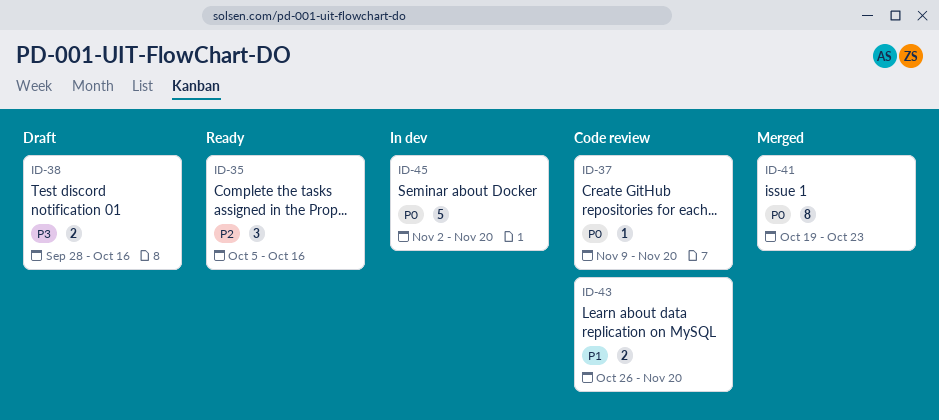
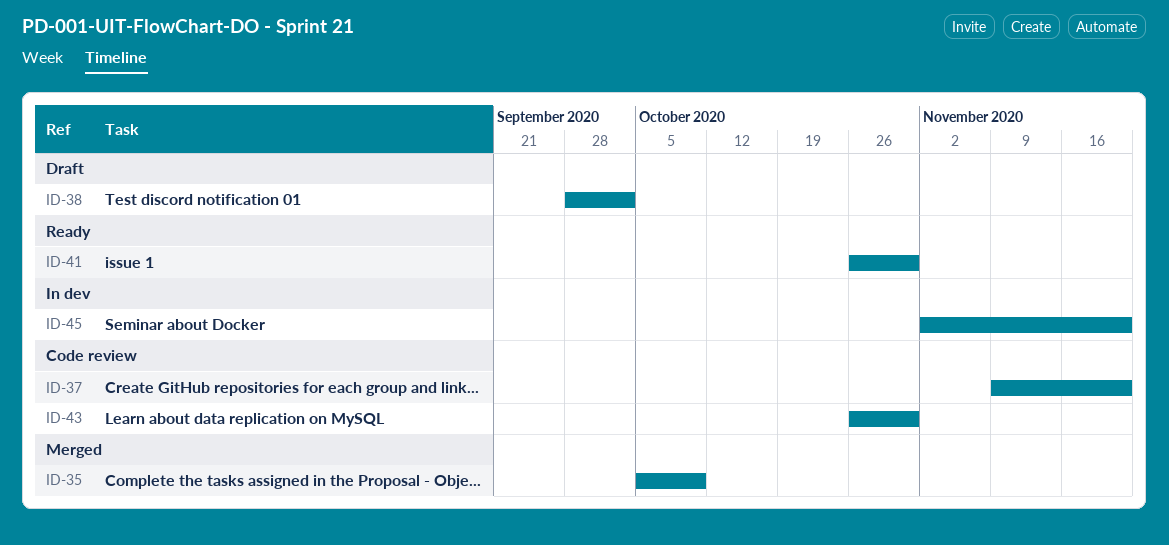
ID-35, status: Ready -> Merged
ID-35, due: Oct 16 -> Oct 9
ID-38, due: Oct 16 -> Oct 2
ID-41, status: Merged -> Ready
ID-41, start: Oct 19 -> Oct 26
ID-41, due: Oct 23 -> Oct 30
ID-43, due: Nov 20 -> Oct 30

